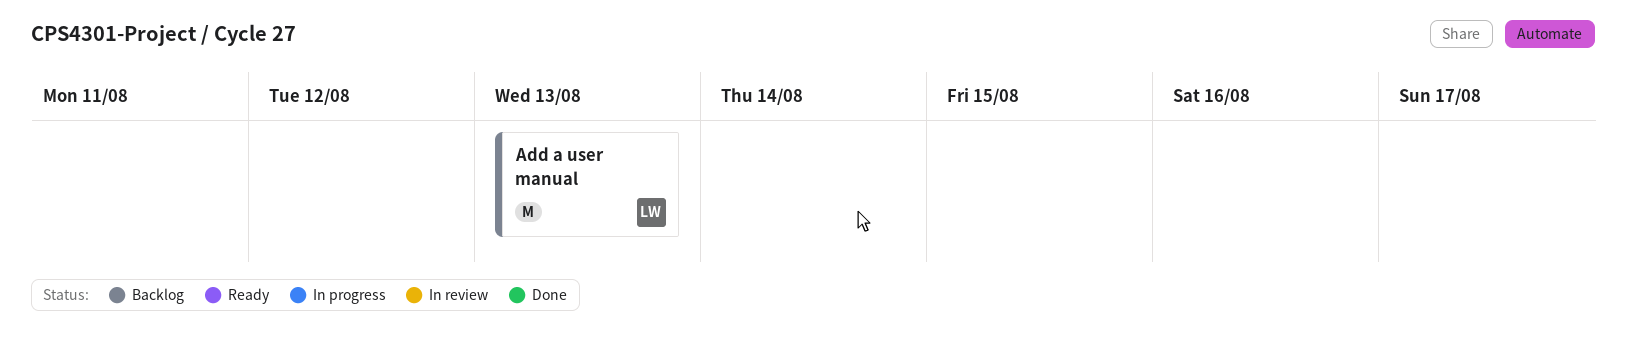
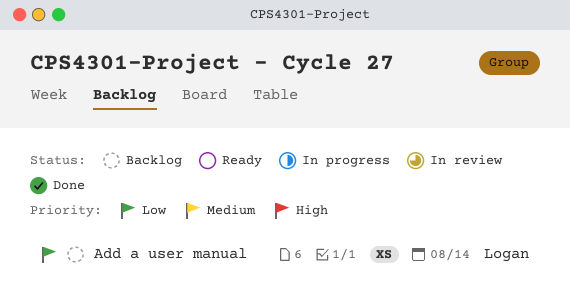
Add a user manual, estimate: M -> XS
Add a user manual, due: Aug 13 -> Aug 14

